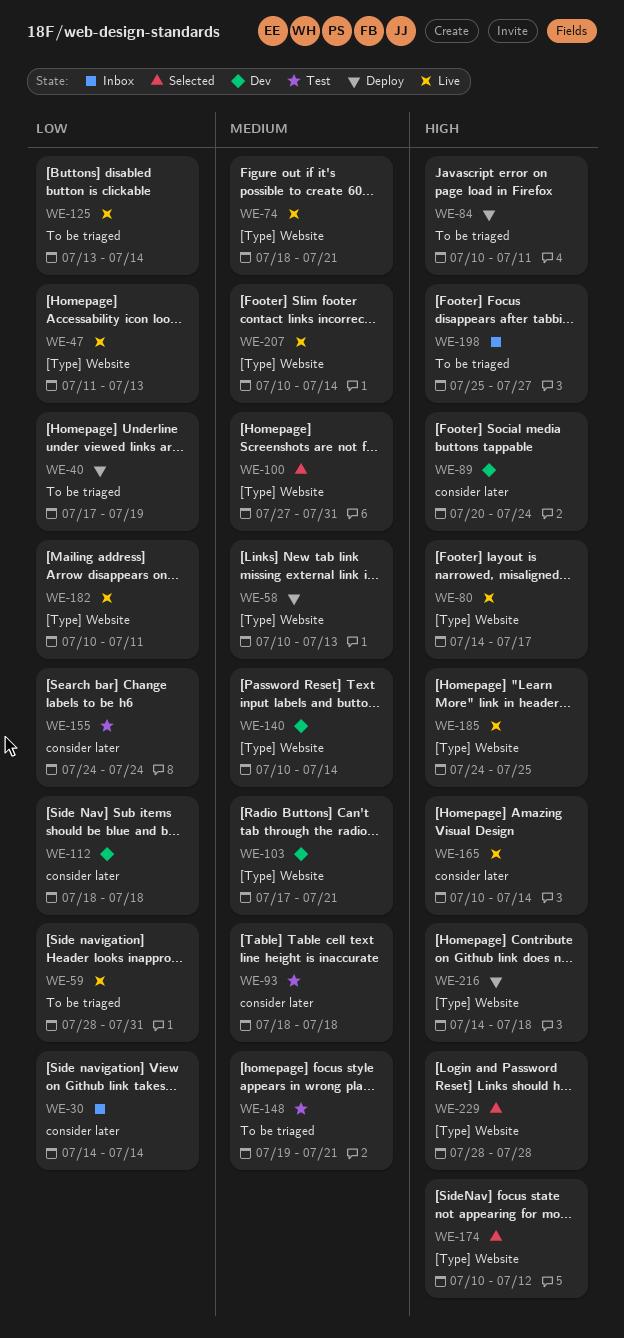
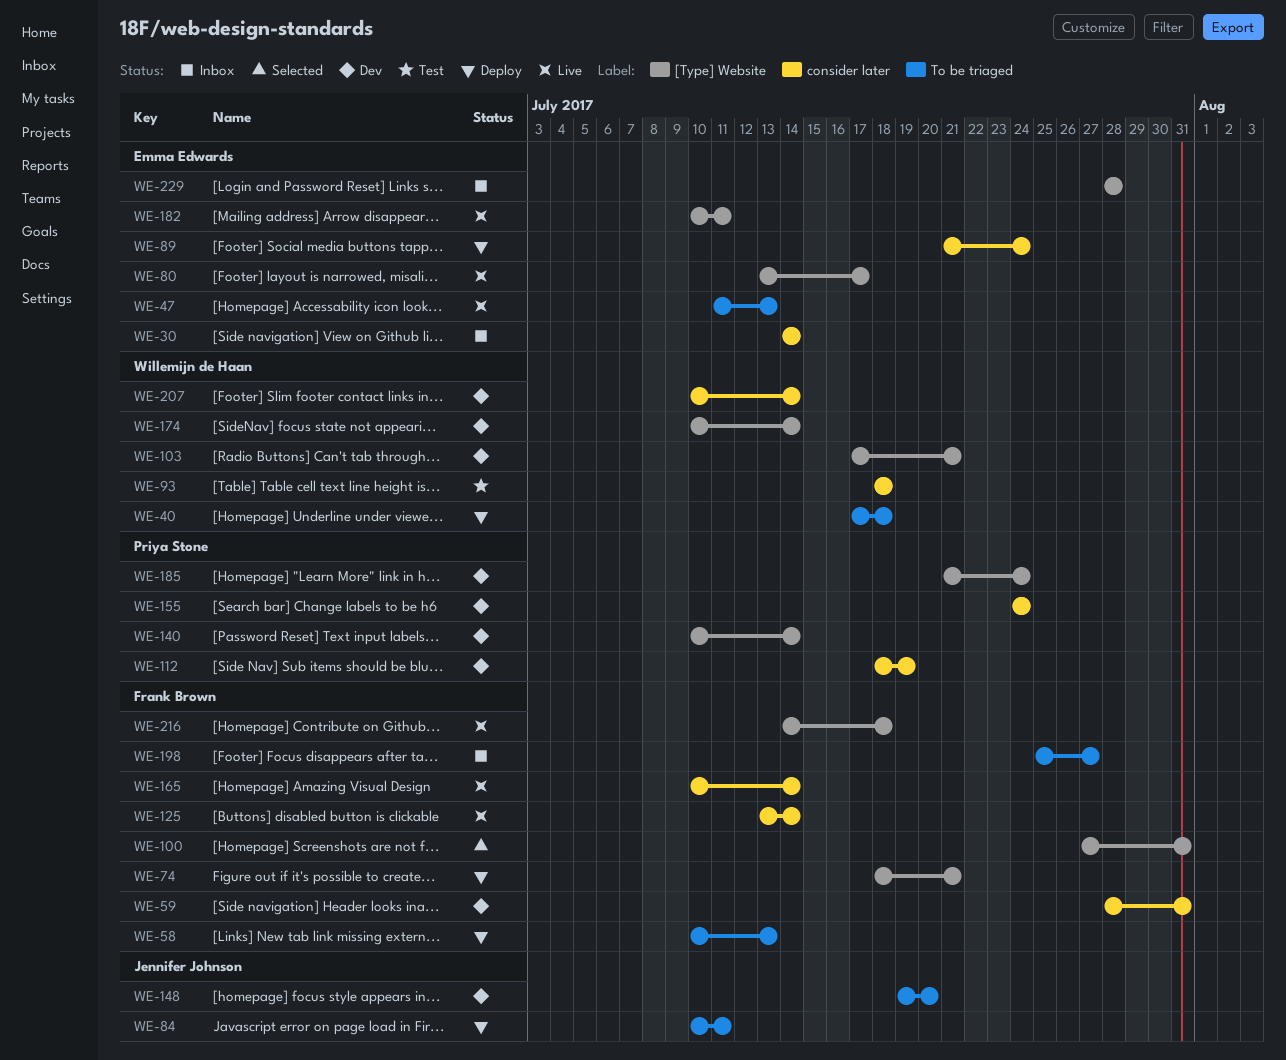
WE-40, due: Jul 19 -> Jul 18
WE-47, label: [Type] Website -> To be triaged
WE-58, label: [Type] Website -> To be triaged
WE-59, status: Live -> Dev
WE-59, label: To be triaged -> consider later
WE-74, status: Live -> Deploy
WE-80, start: Jul 14 -> Jul 13
WE-89, status: Dev -> Deploy
WE-89, start: Jul 20 -> Jul 21
WE-112, due: Jul 18 -> Jul 19
WE-125, label: To be triaged -> consider later
WE-148, status: Test -> Dev
WE-148, due: Jul 21 -> Jul 20
WE-155, status: Test -> Dev
WE-174, status: Selected -> Dev
WE-174, due: Jul 12 -> Jul 14
WE-185, status: Live -> Dev
WE-185, start: Jul 24 -> Jul 21
WE-185, due: Jul 25 -> Jul 24
WE-207, status: Live -> Dev
WE-207, label: [Type] Website -> consider later
WE-216, status: Deploy -> Live
WE-229, status: Selected -> Inbox

